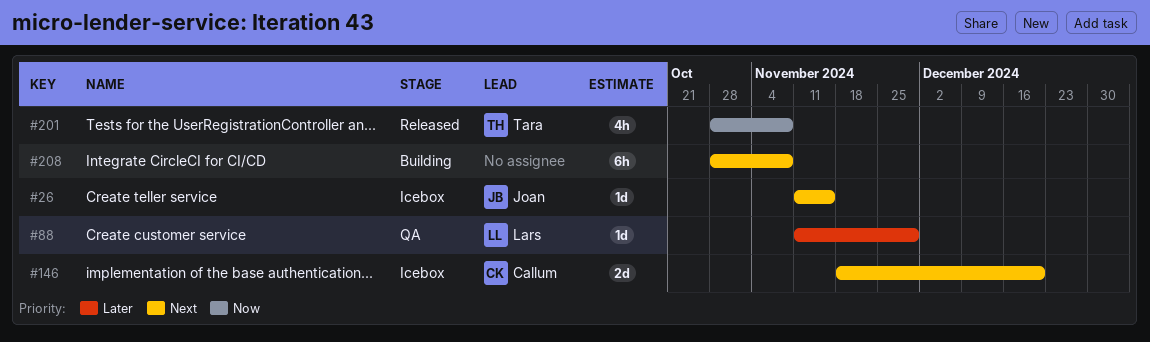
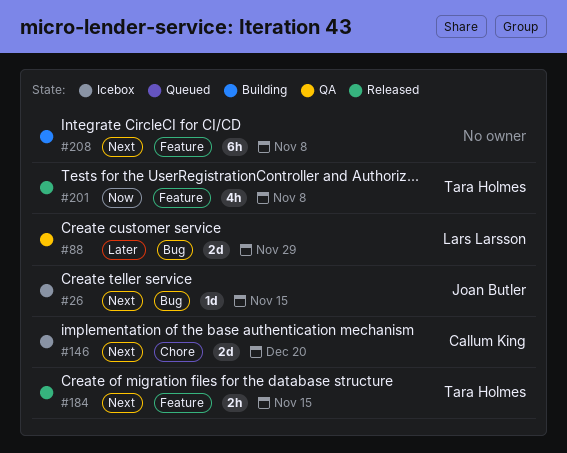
#88, estimate: 1d -> 2d
#184: none -> present

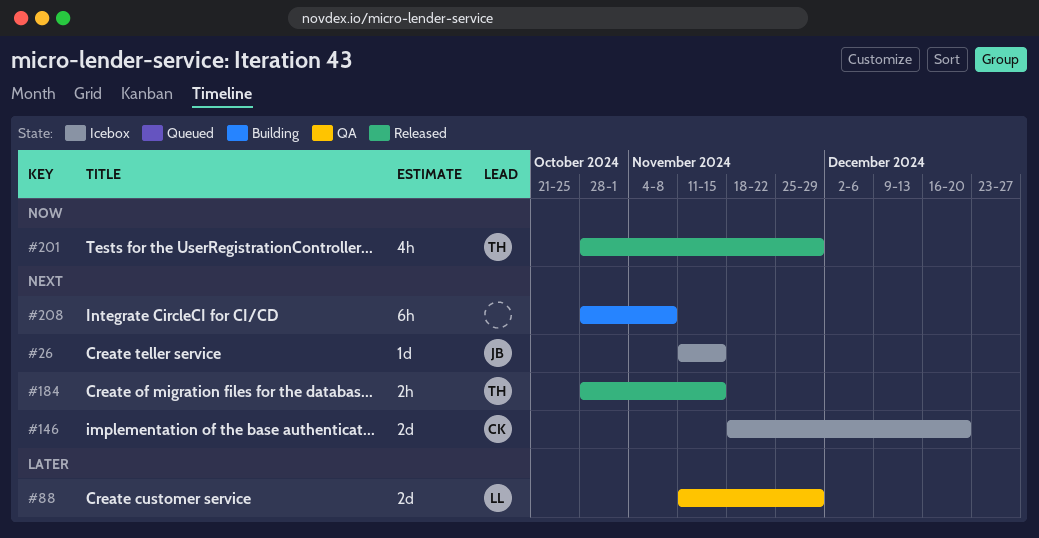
#201, due: Nov 8 -> Nov 29

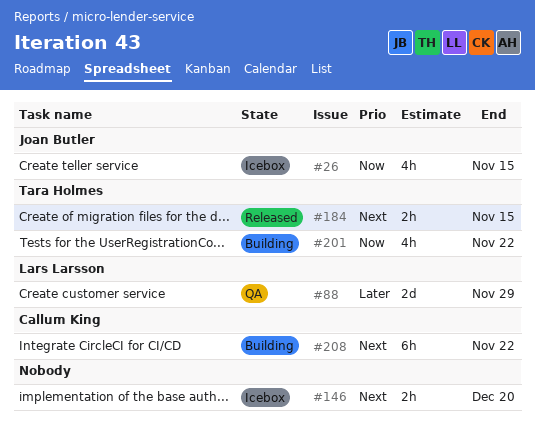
#26, priority: Next -> Now
#26, estimate: 1d -> 4h
#146, owner: Callum King -> none
#146, estimate: 2d -> 2h
#201, status: Released -> Building
#201, due: Nov 29 -> Nov 22
#208, owner: none -> Callum King
#208, due: Nov 8 -> Nov 22

